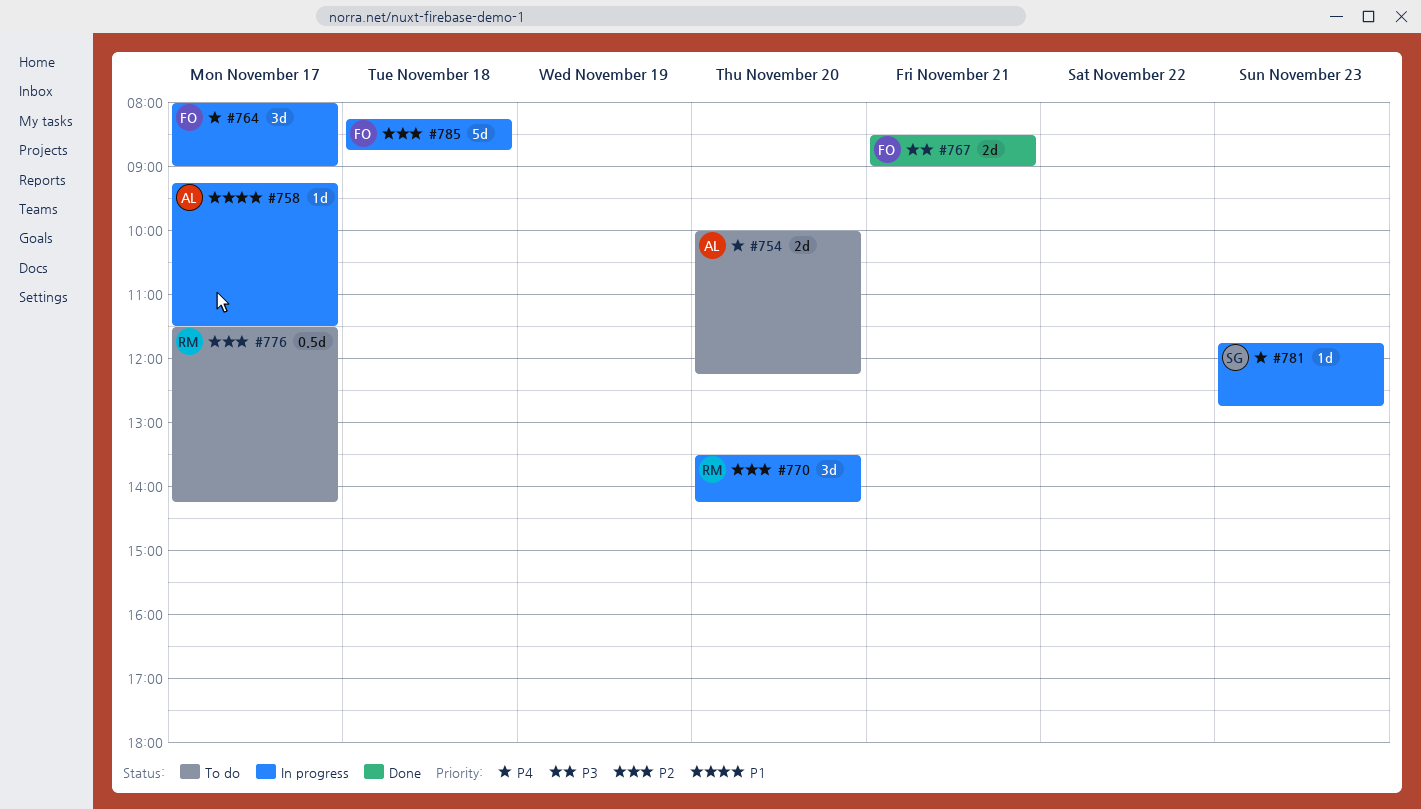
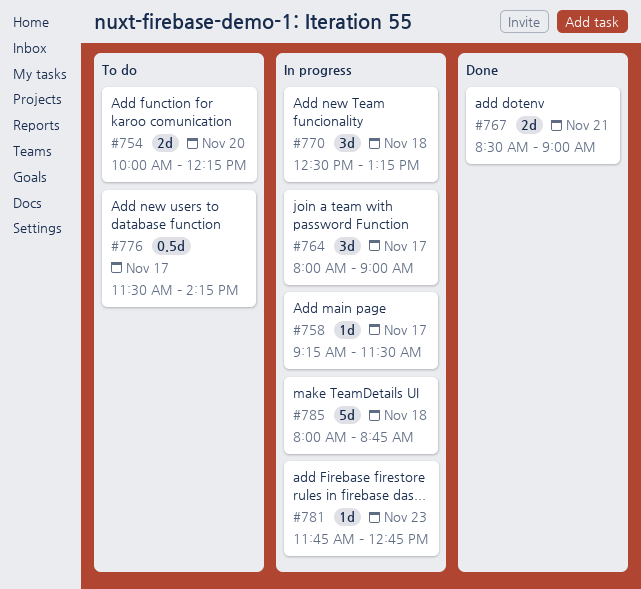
#770, day: Nov 20 -> Nov 18
#770, begins: 13:30 -> 12:30
#770, ends: 14:15 -> 13:15
#785, begins: 08:15 -> 08:00

